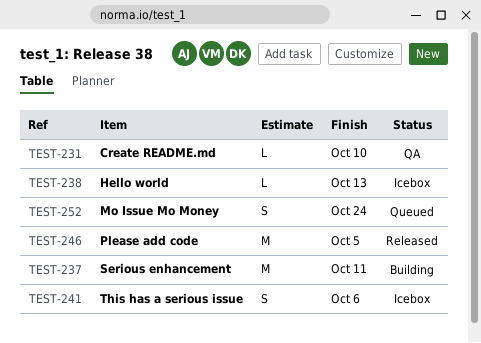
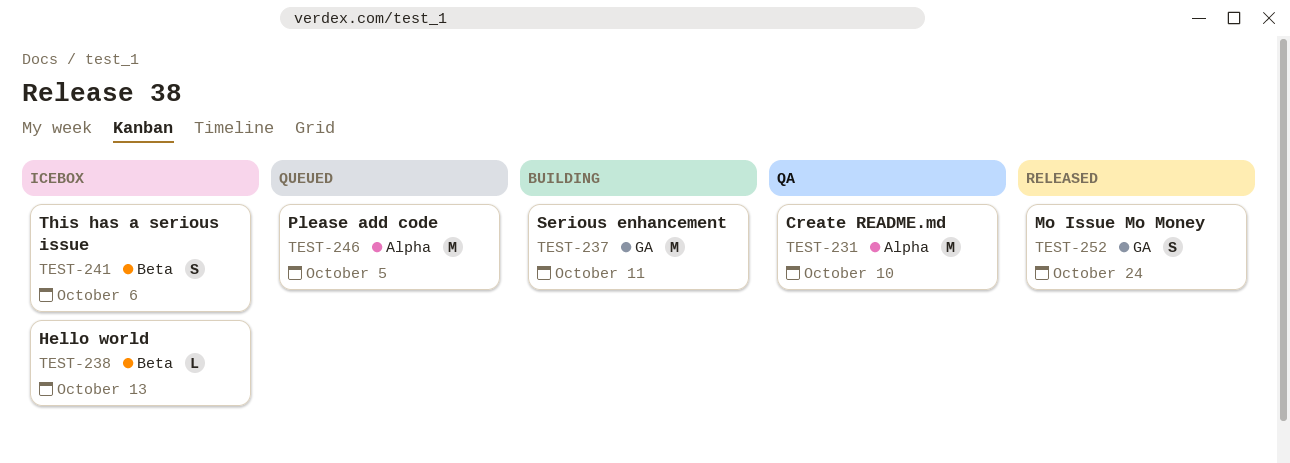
TEST-231, estimate: L -> M
TEST-246, status: Released -> Queued
TEST-252, status: Queued -> Released

